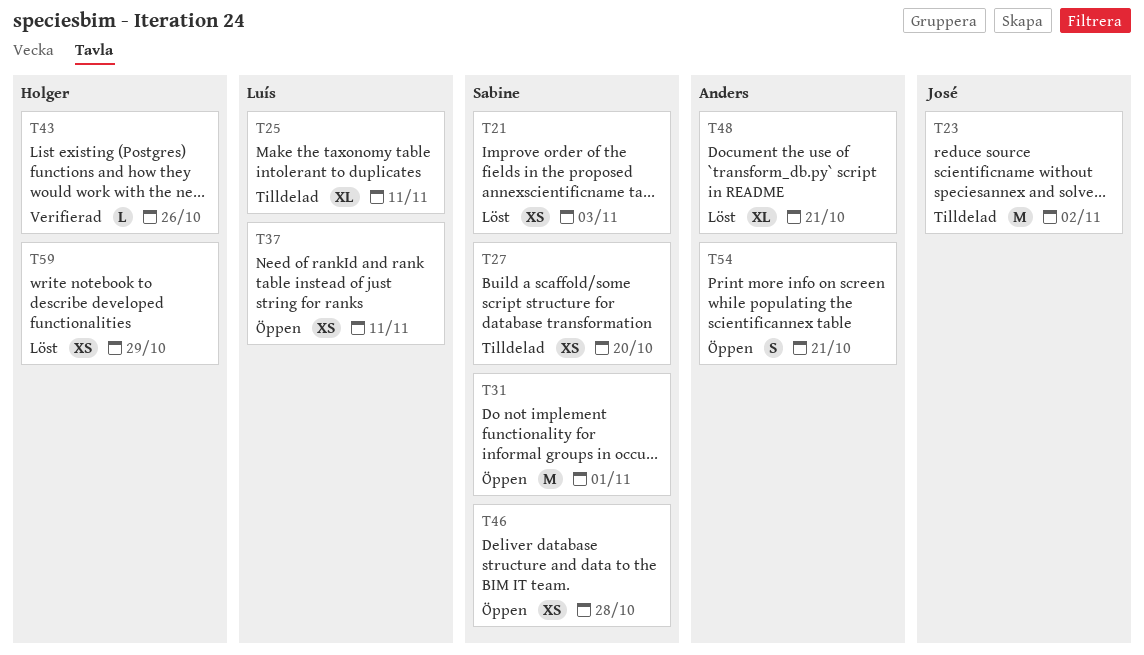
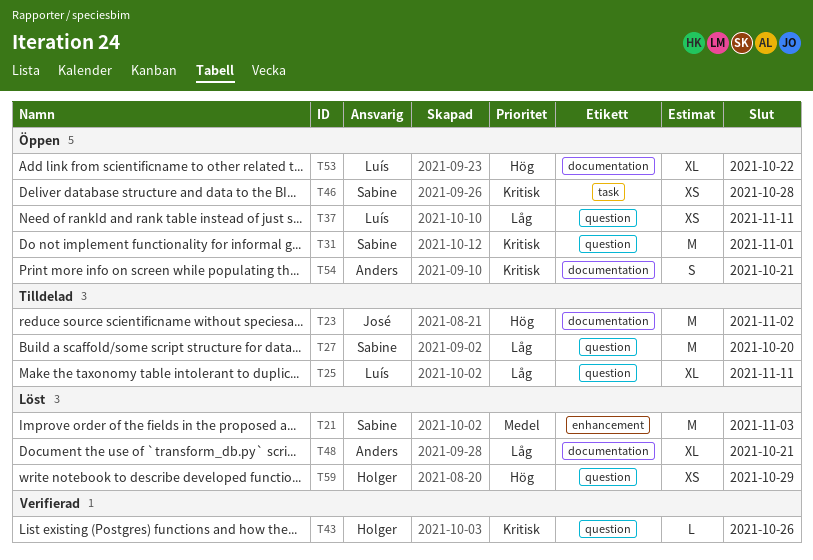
T21, estimate: XS -> M
T27, estimate: XS -> M
T53: none -> present

